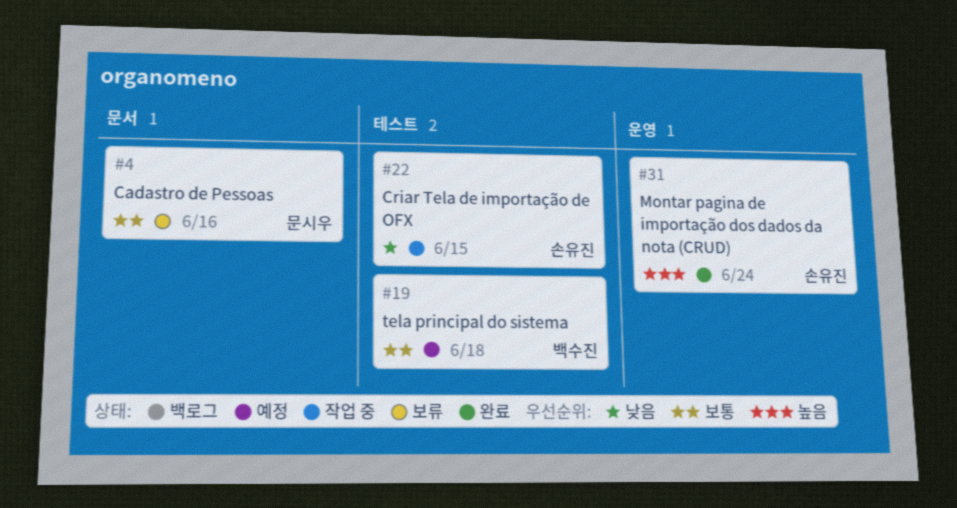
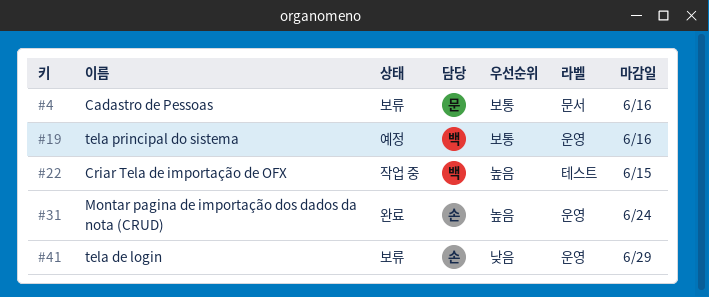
#19, label: 테스트 -> 운영
#19, due: Jun 18 -> Jun 16
#22, owner: 손유진 -> 백수진
#22, priority: 낮음 -> 높음
#41: none -> present

